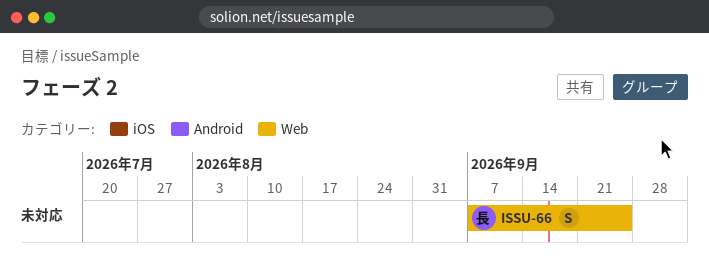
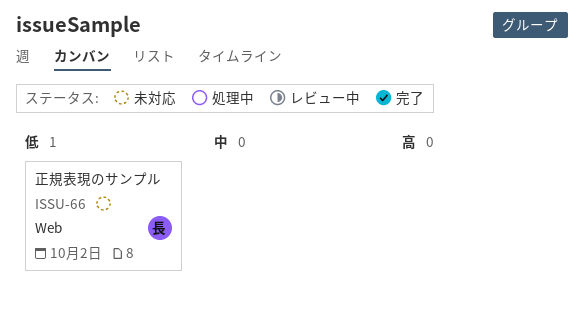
ISSU-66, due: Sep 25 -> Oct 2

